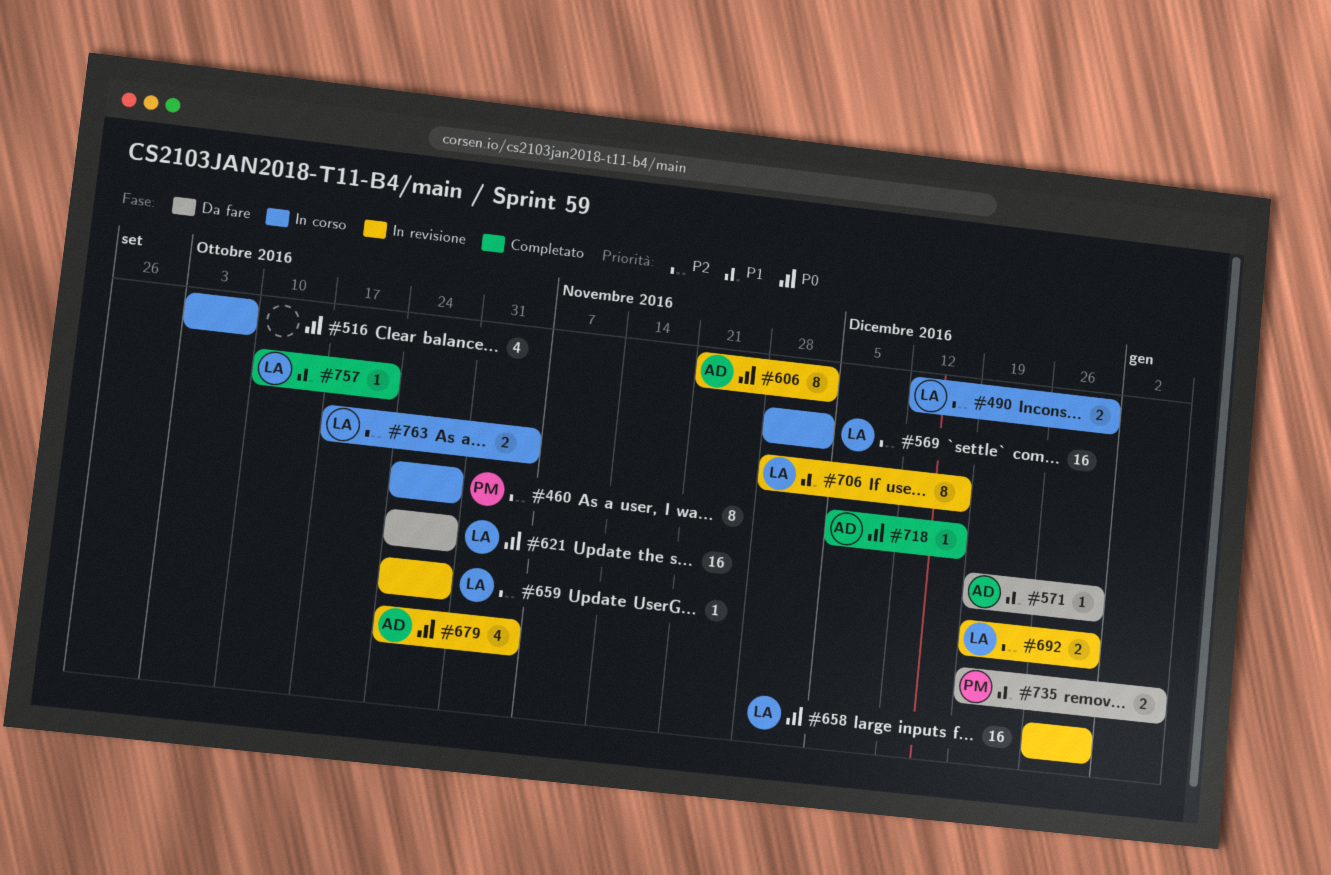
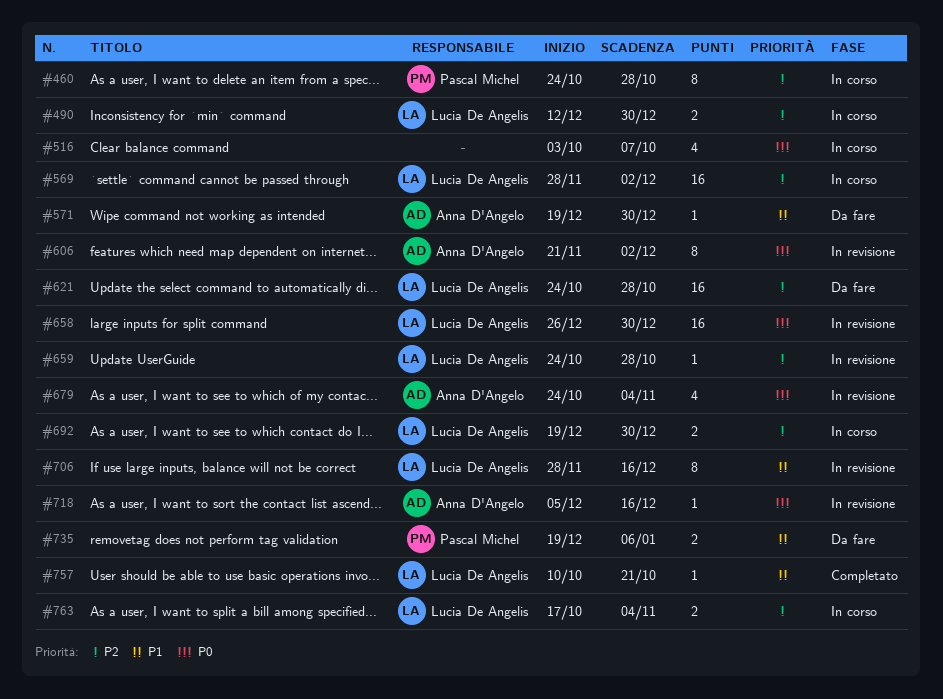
#621, priority: P0 -> P2
#692, status: In revisione -> In corso
#718, status: Completato -> In revisione

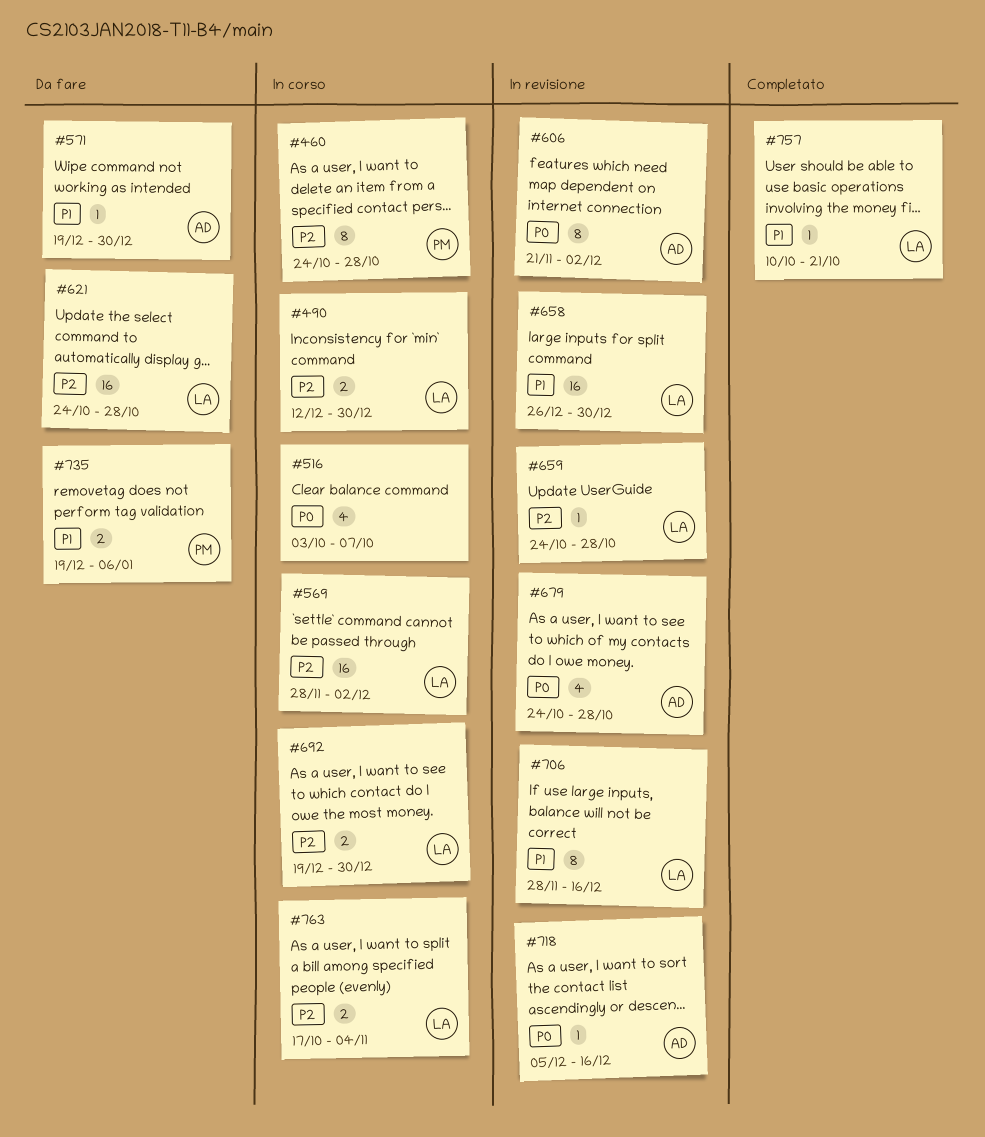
#658, priority: P0 -> P1
#679, due: Nov 4 -> Oct 28

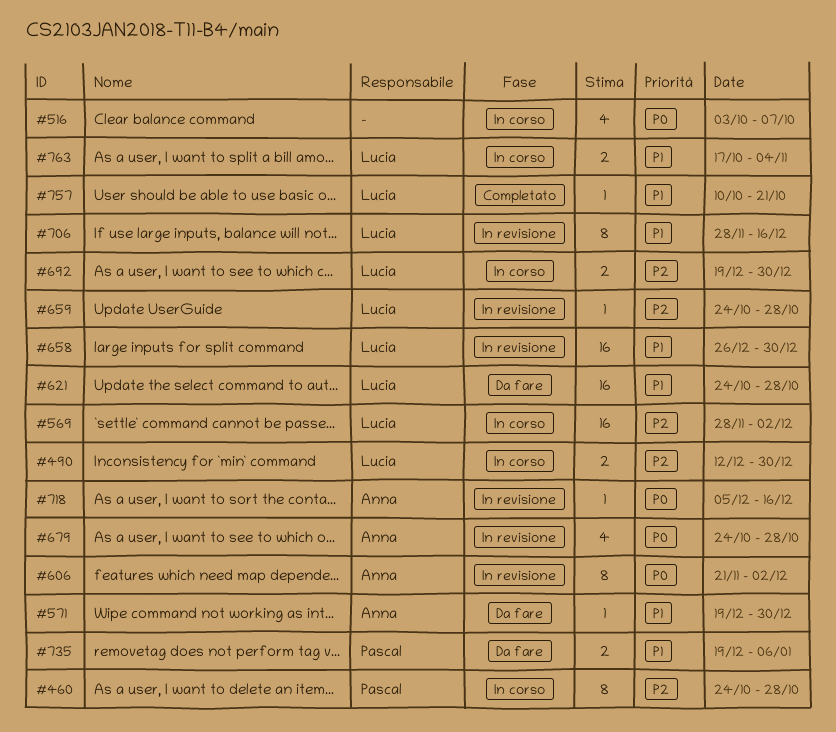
#621, priority: P2 -> P1
#763, priority: P2 -> P1

